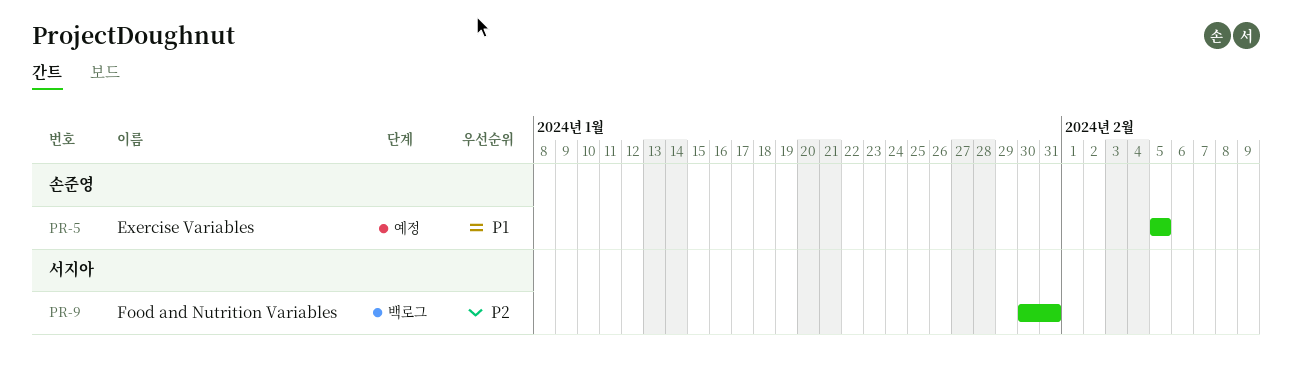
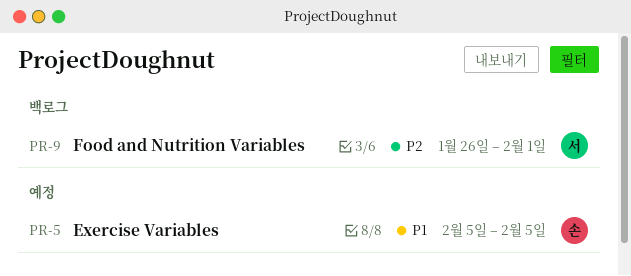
PR-9, start: Jan 30 -> Jan 26
PR-9, due: Jan 31 -> Feb 1

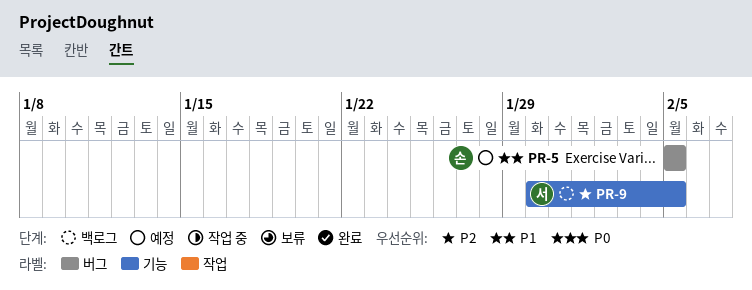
PR-9, start: Jan 26 -> Jan 30
PR-9, due: Feb 1 -> Feb 5

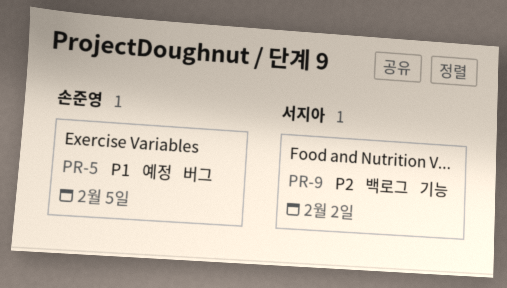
PR-9, due: Feb 5 -> Feb 2

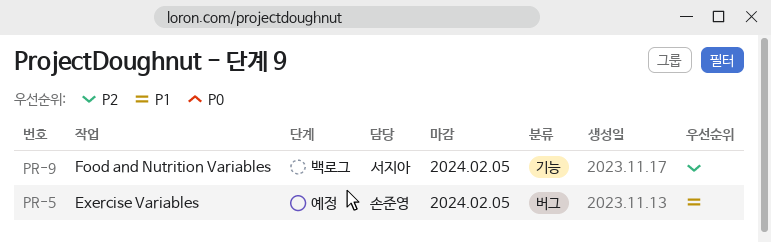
PR-9, due: Feb 2 -> Feb 5

